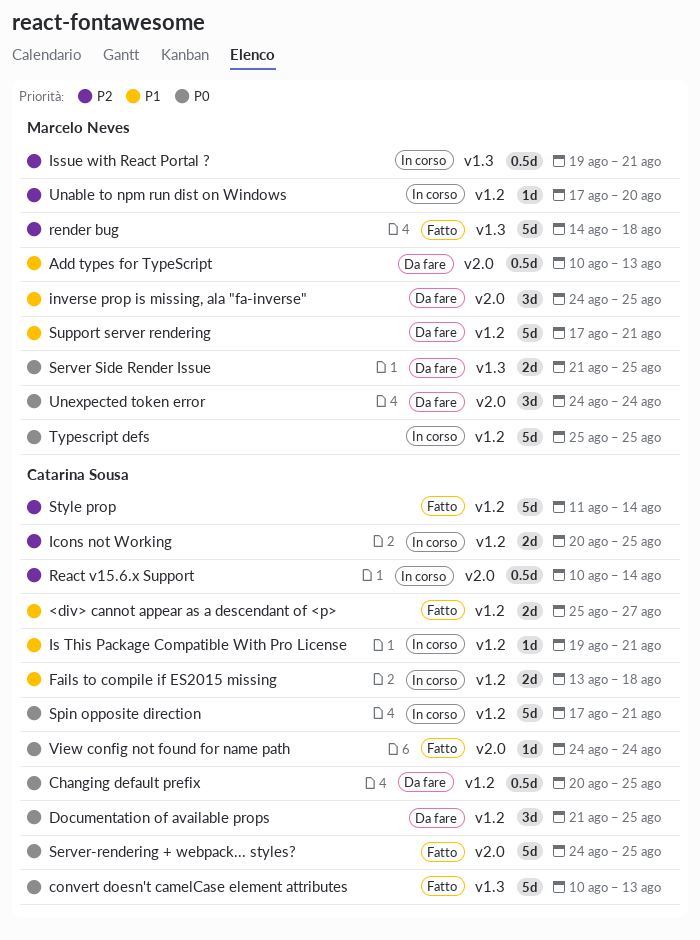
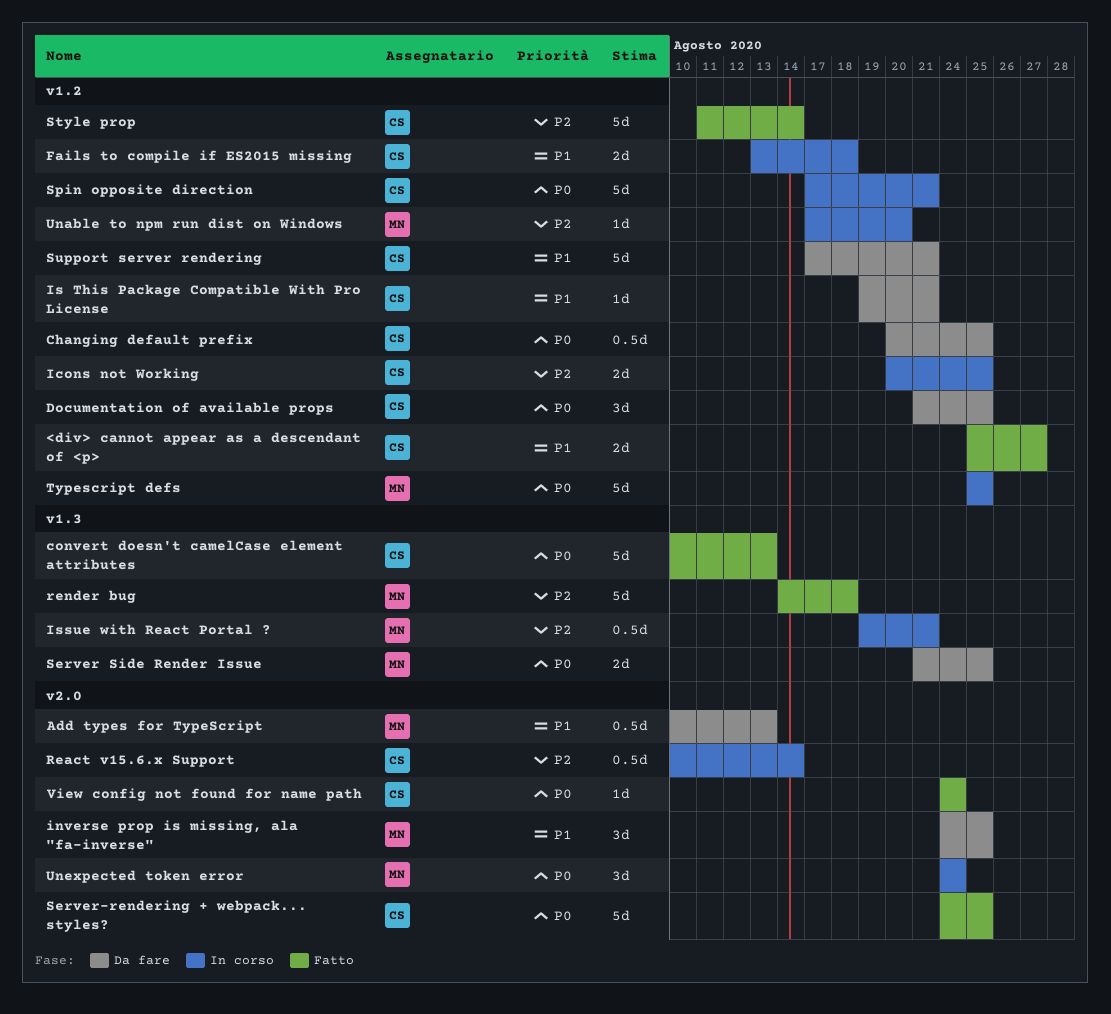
Is This Package Compatible With Pro License, status: In corso -> Da fare
Support server rendering, owner: Marcelo Neves -> Catarina Sousa
Unexpected token error, status: Da fare -> In corso

